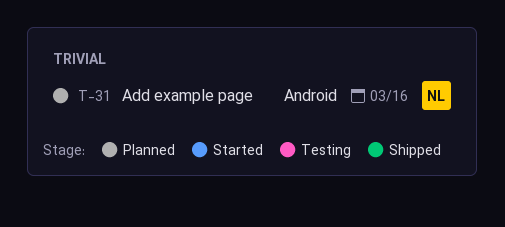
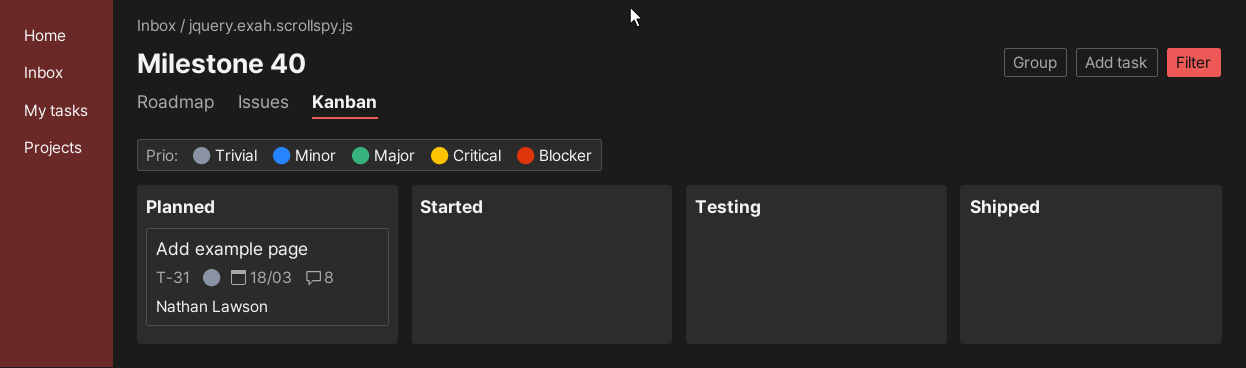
T-31, due: Mar 16 -> Mar 18

